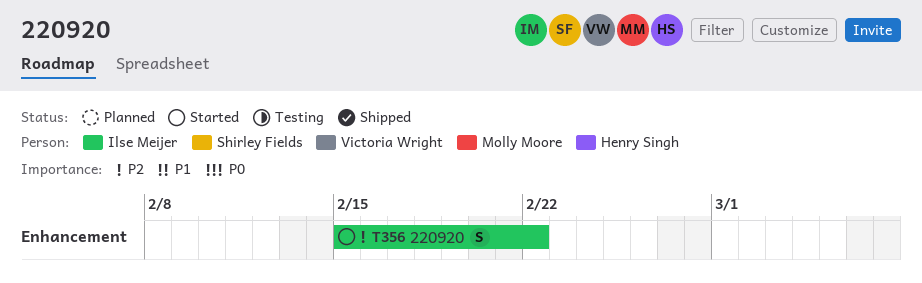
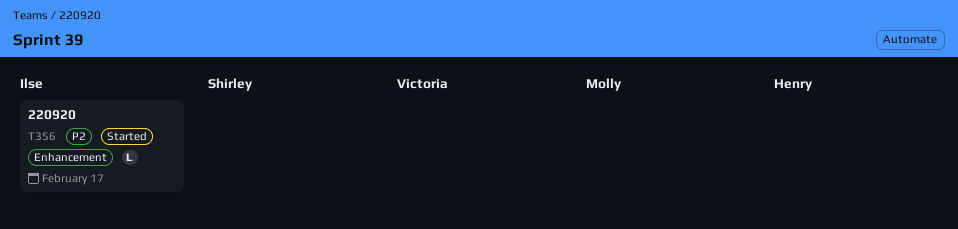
T356, estimate: S -> L
T356, due: Feb 22 -> Feb 17

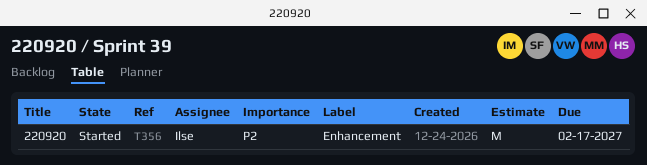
T356, estimate: L -> M

